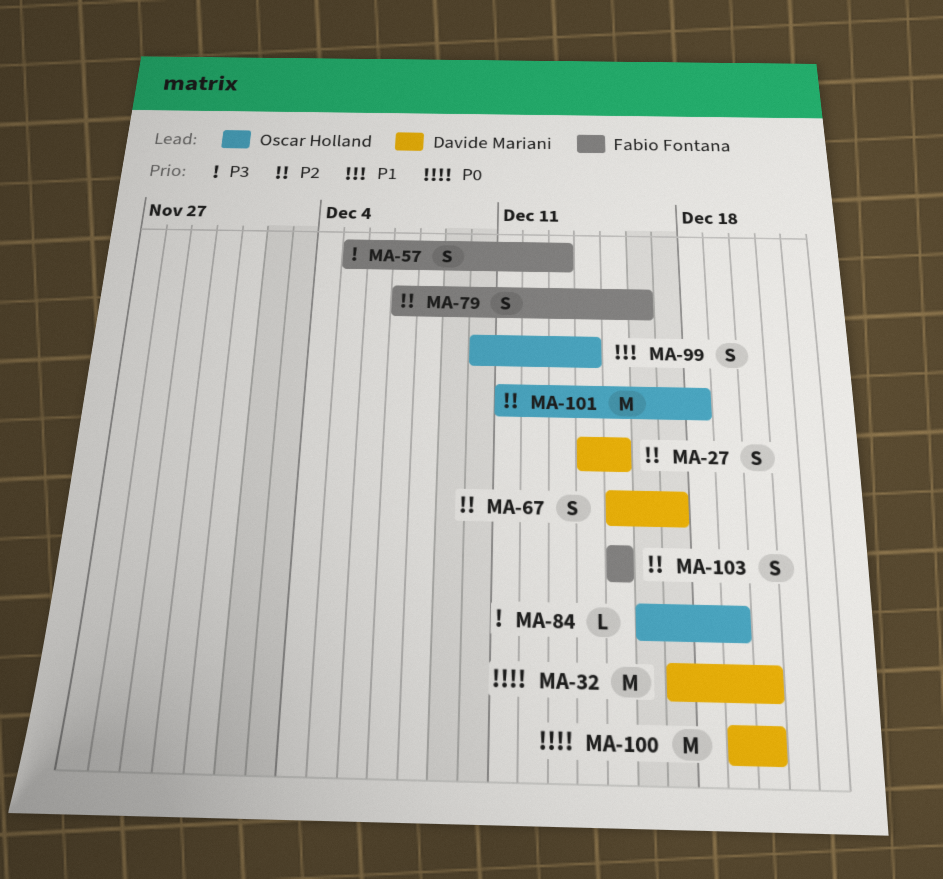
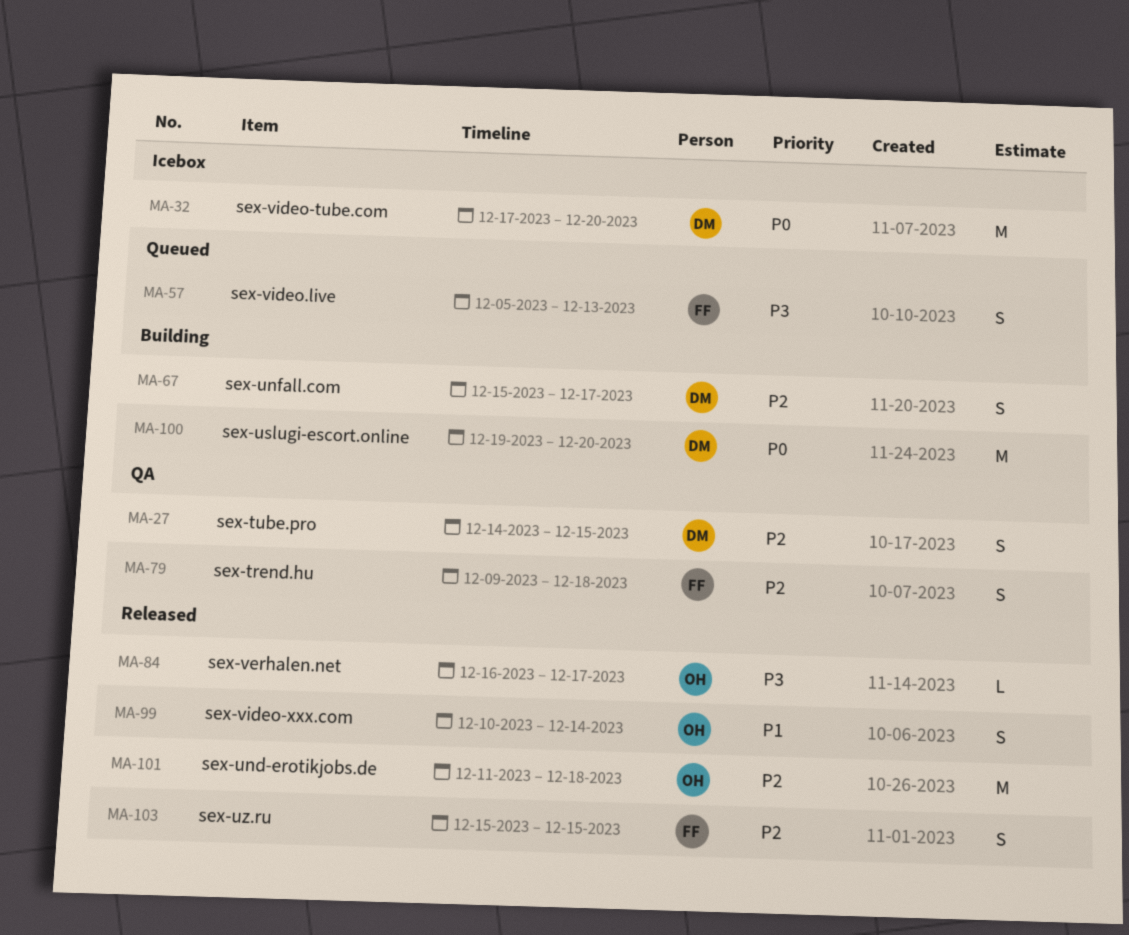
MA-79, start: Dec 7 -> Dec 9
MA-79, due: Dec 16 -> Dec 18
MA-84, due: Dec 19 -> Dec 17

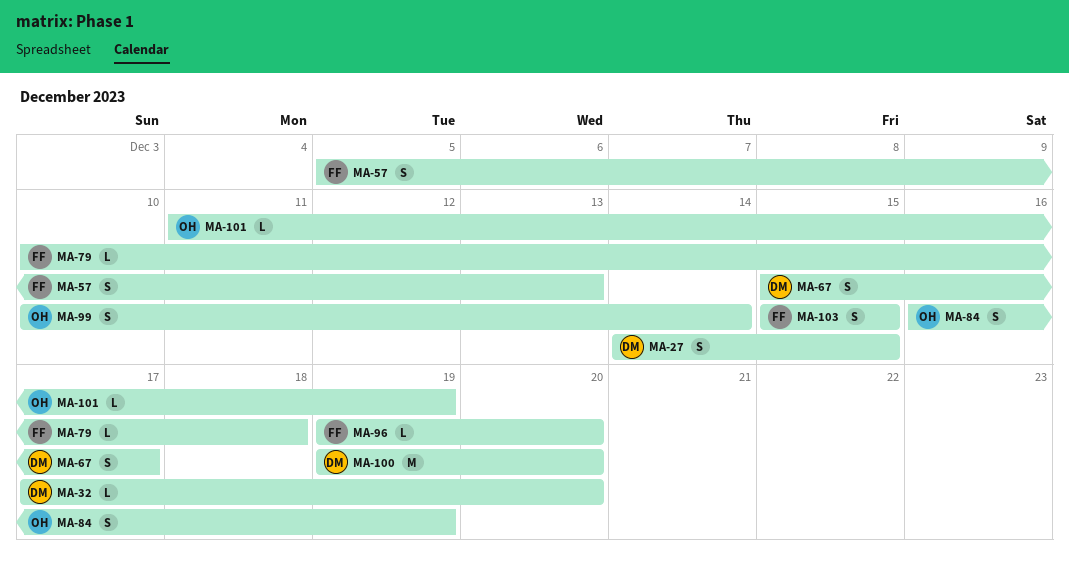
MA-32, estimate: M -> L
MA-79, estimate: S -> L
MA-79, start: Dec 9 -> Dec 10
MA-84, estimate: L -> S
MA-84, due: Dec 17 -> Dec 19
MA-96: none -> present
MA-101, estimate: M -> L
MA-101, due: Dec 18 -> Dec 19

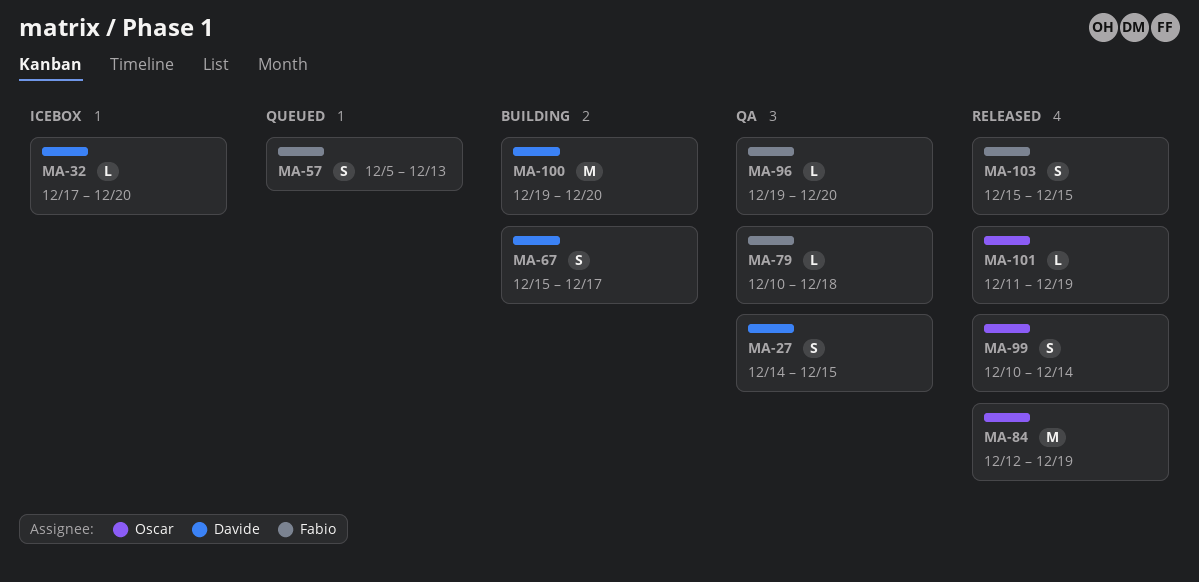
MA-84, estimate: S -> M
MA-84, start: Dec 16 -> Dec 12

